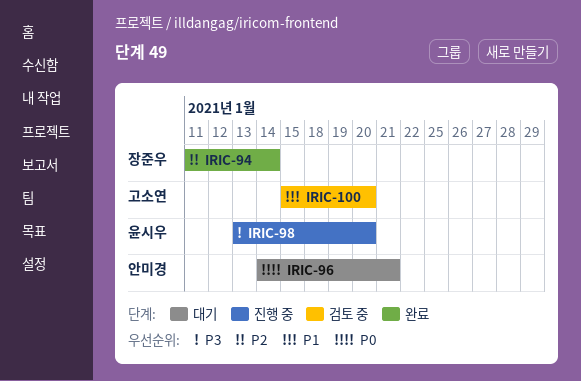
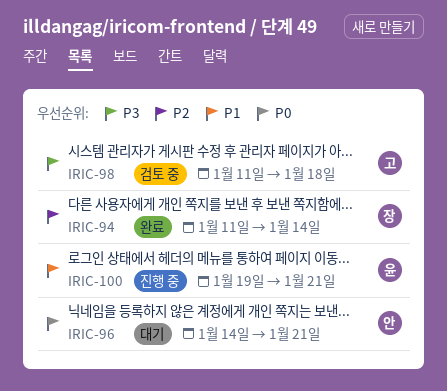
IRIC-98, status: 진행 중 -> 검토 중
IRIC-98, owner: 윤시우 -> 고소연
IRIC-98, start: Jan 13 -> Jan 11
IRIC-98, due: Jan 20 -> Jan 18
IRIC-100, status: 검토 중 -> 진행 중
IRIC-100, owner: 고소연 -> 윤시우
IRIC-100, start: Jan 15 -> Jan 19
IRIC-100, due: Jan 20 -> Jan 21

